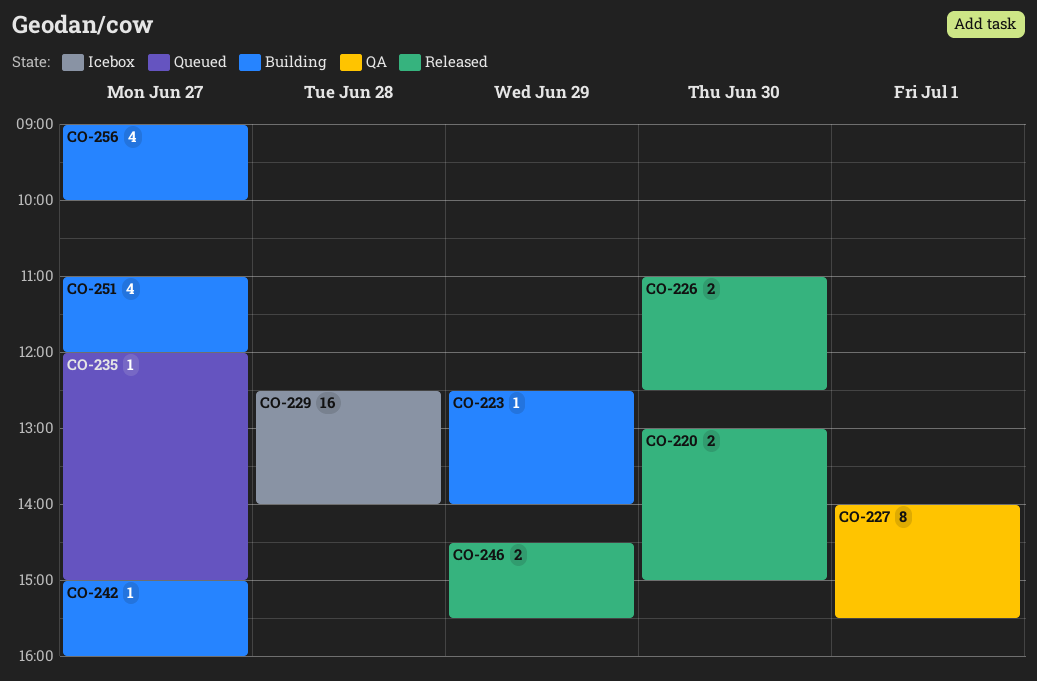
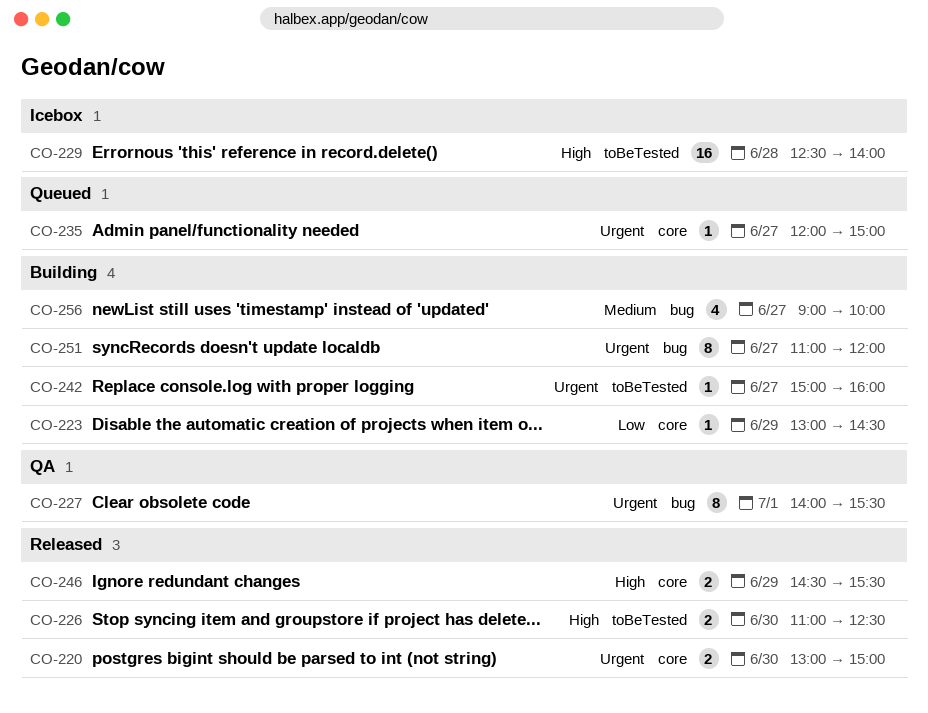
CO-223, begins: 12:30 -> 13:00
CO-223, ends: 14:00 -> 14:30
CO-251, estimate: 4 -> 8

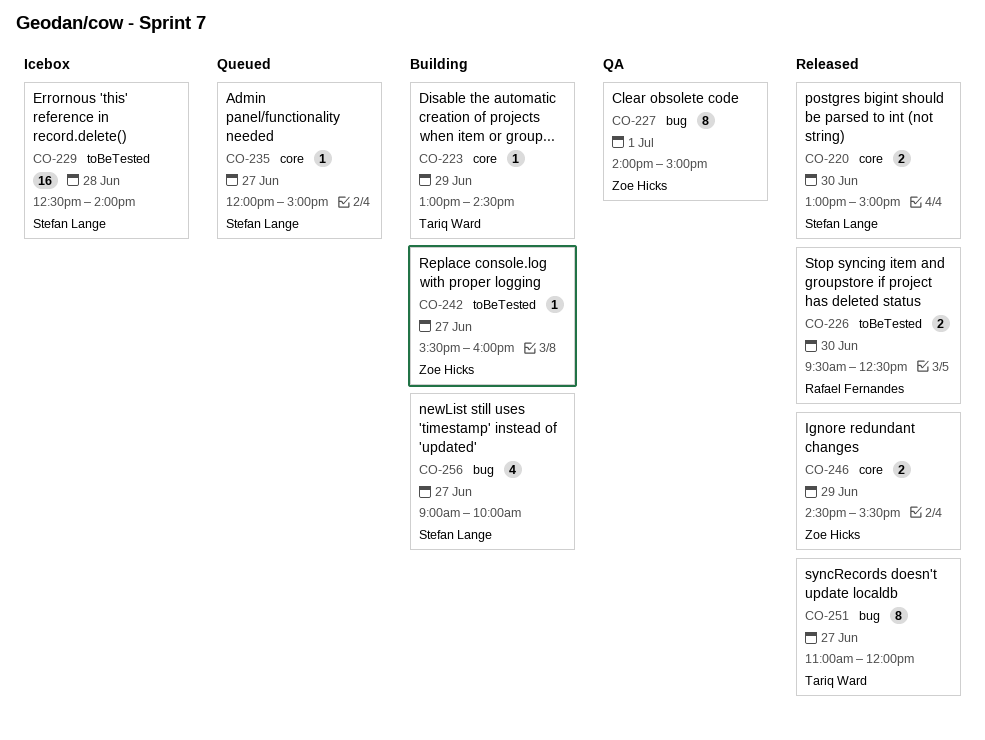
CO-226, begins: 11:00 -> 09:30
CO-227, ends: 15:30 -> 15:00
CO-242, begins: 15:00 -> 15:30
CO-251, status: Building -> Released

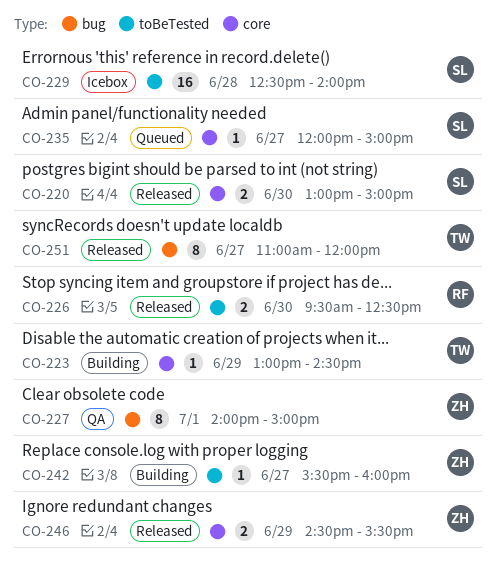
CO-256: present -> none

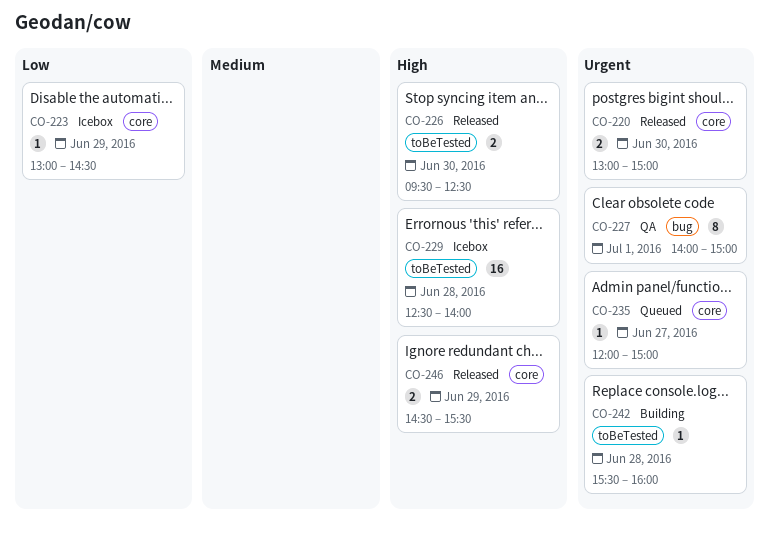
CO-223, status: Building -> Icebox
CO-242, day: Jun 27 -> Jun 28
CO-251: present -> none

